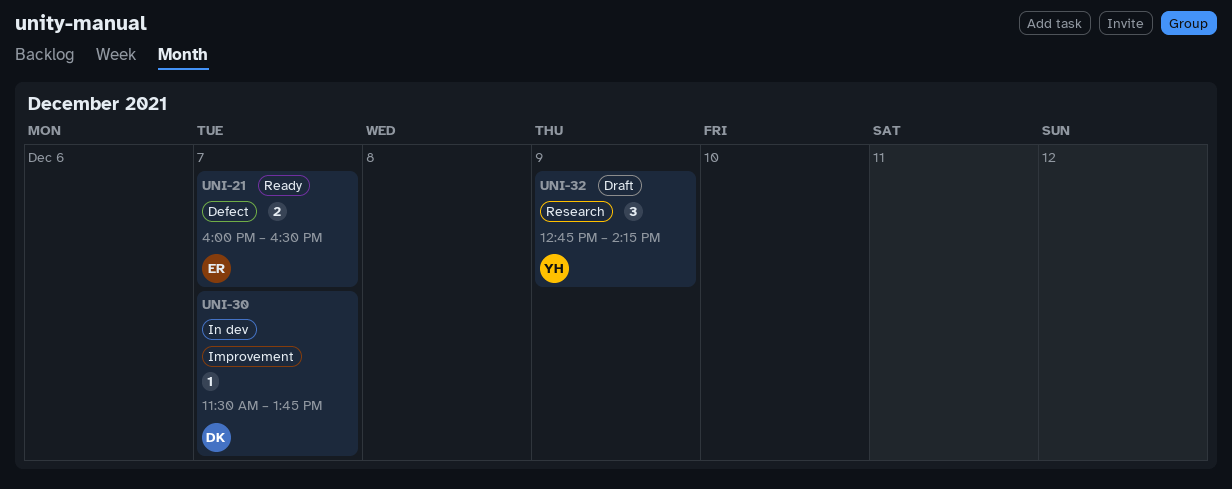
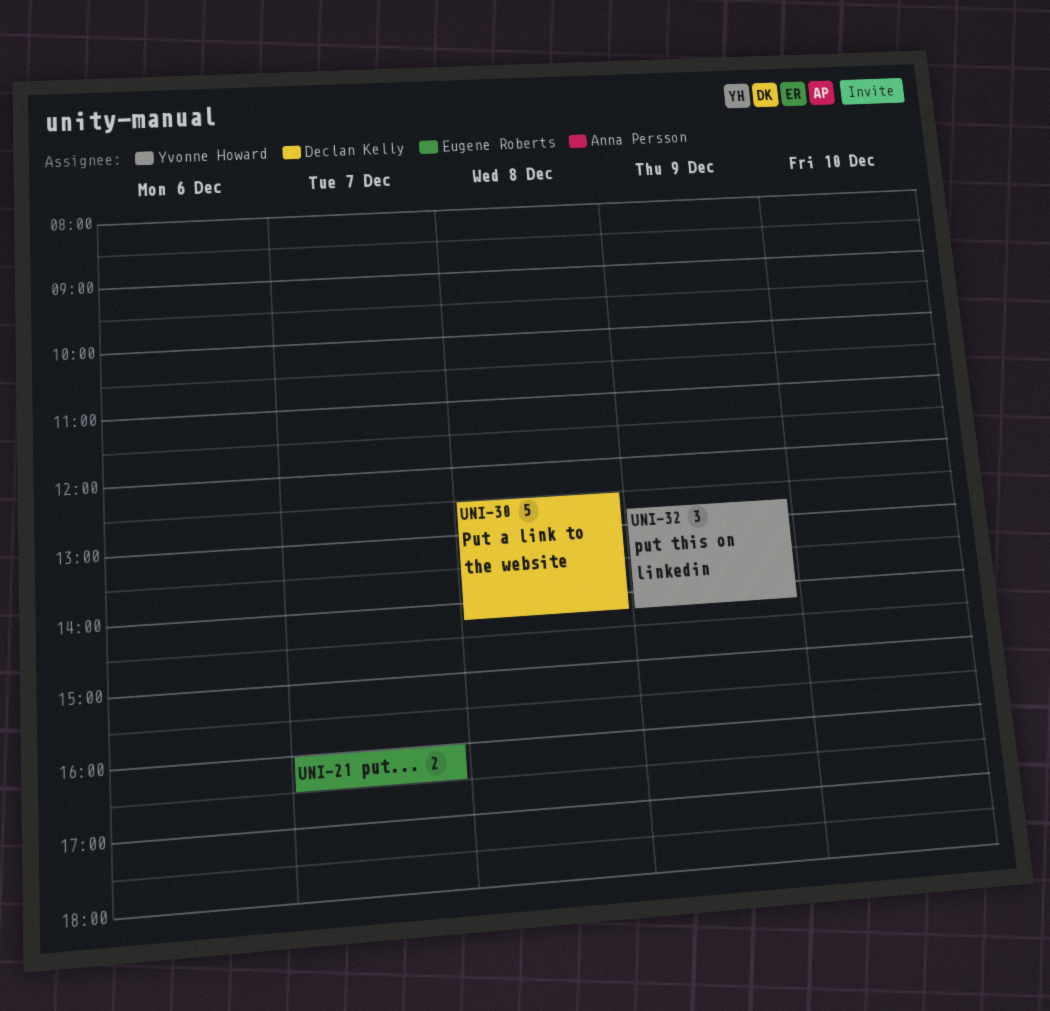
UNI-30, estimate: 1 -> 5
UNI-30, day: Dec 7 -> Dec 8
UNI-30, begins: 11:30 -> 12:30
UNI-30, ends: 13:45 -> 14:15

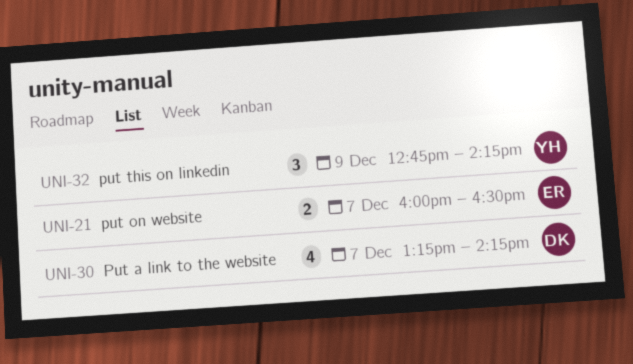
UNI-30, estimate: 5 -> 4
UNI-30, day: Dec 8 -> Dec 7
UNI-30, begins: 12:30 -> 13:15

